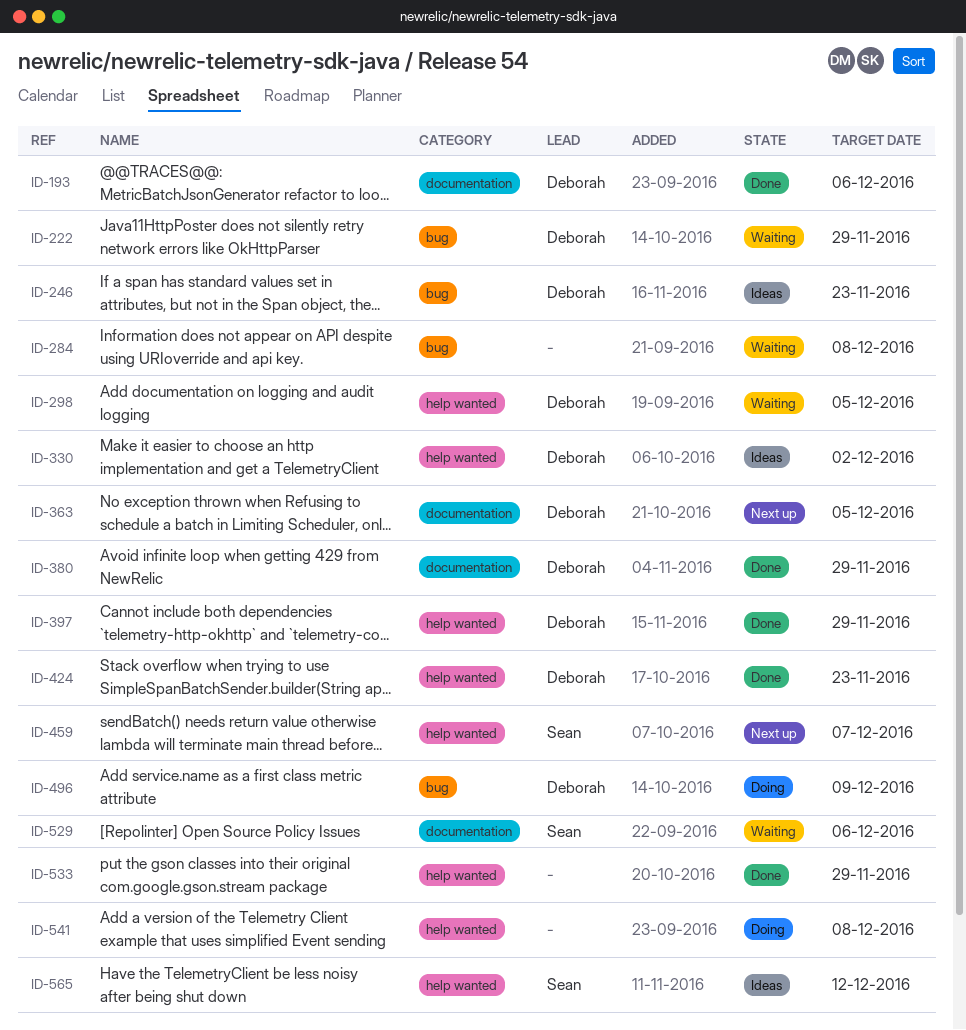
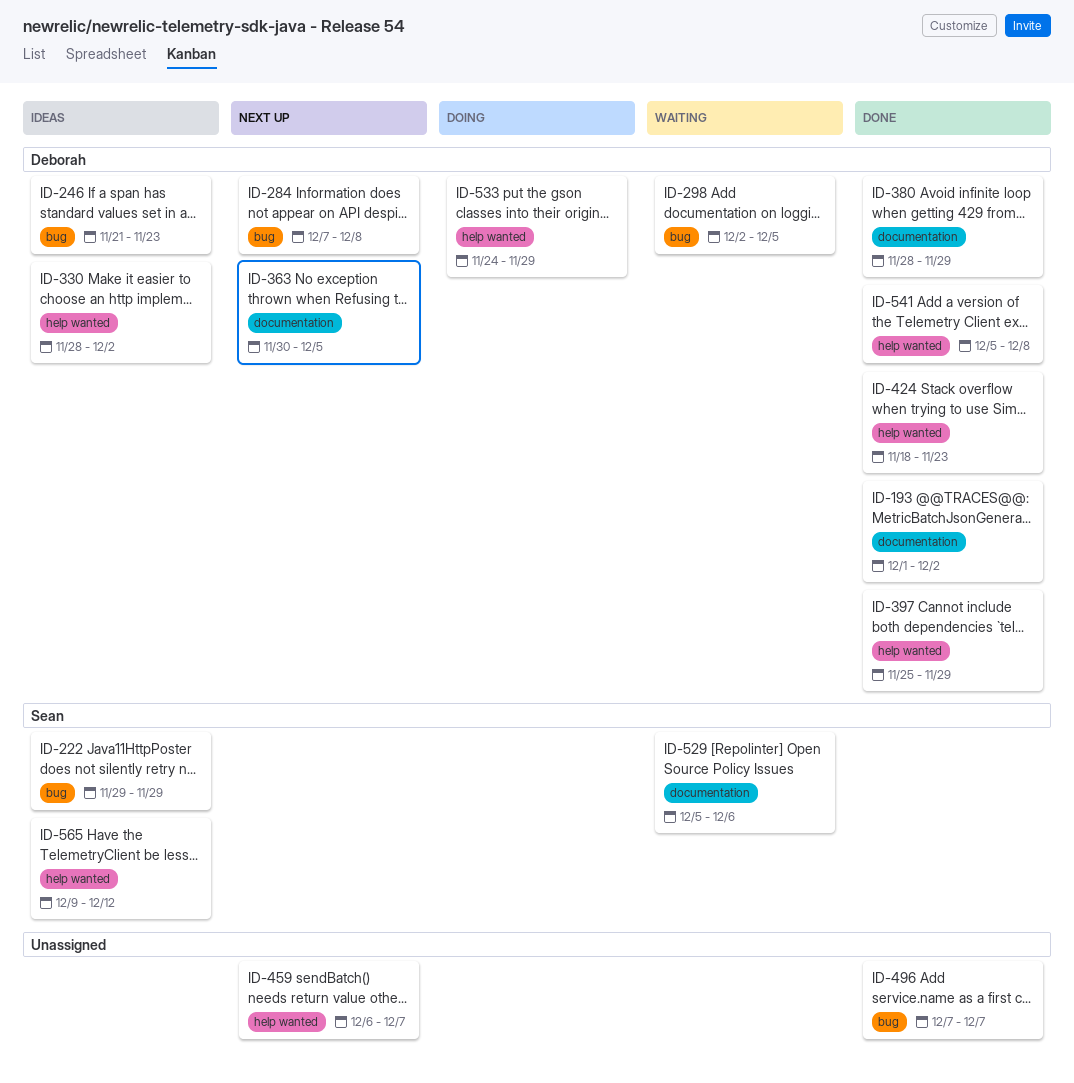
ID-193, due: Dec 6 -> Dec 2
ID-222, status: Waiting -> Ideas
ID-222, owner: Deborah -> Sean
ID-284, status: Waiting -> Next up
ID-284, owner: none -> Deborah
ID-298, label: help wanted -> bug
ID-459, owner: Sean -> none
ID-496, status: Doing -> Done
ID-496, owner: Deborah -> none
ID-496, due: Dec 9 -> Dec 7
ID-533, status: Done -> Doing
ID-533, owner: none -> Deborah
ID-541, status: Doing -> Done
ID-541, owner: none -> Deborah

